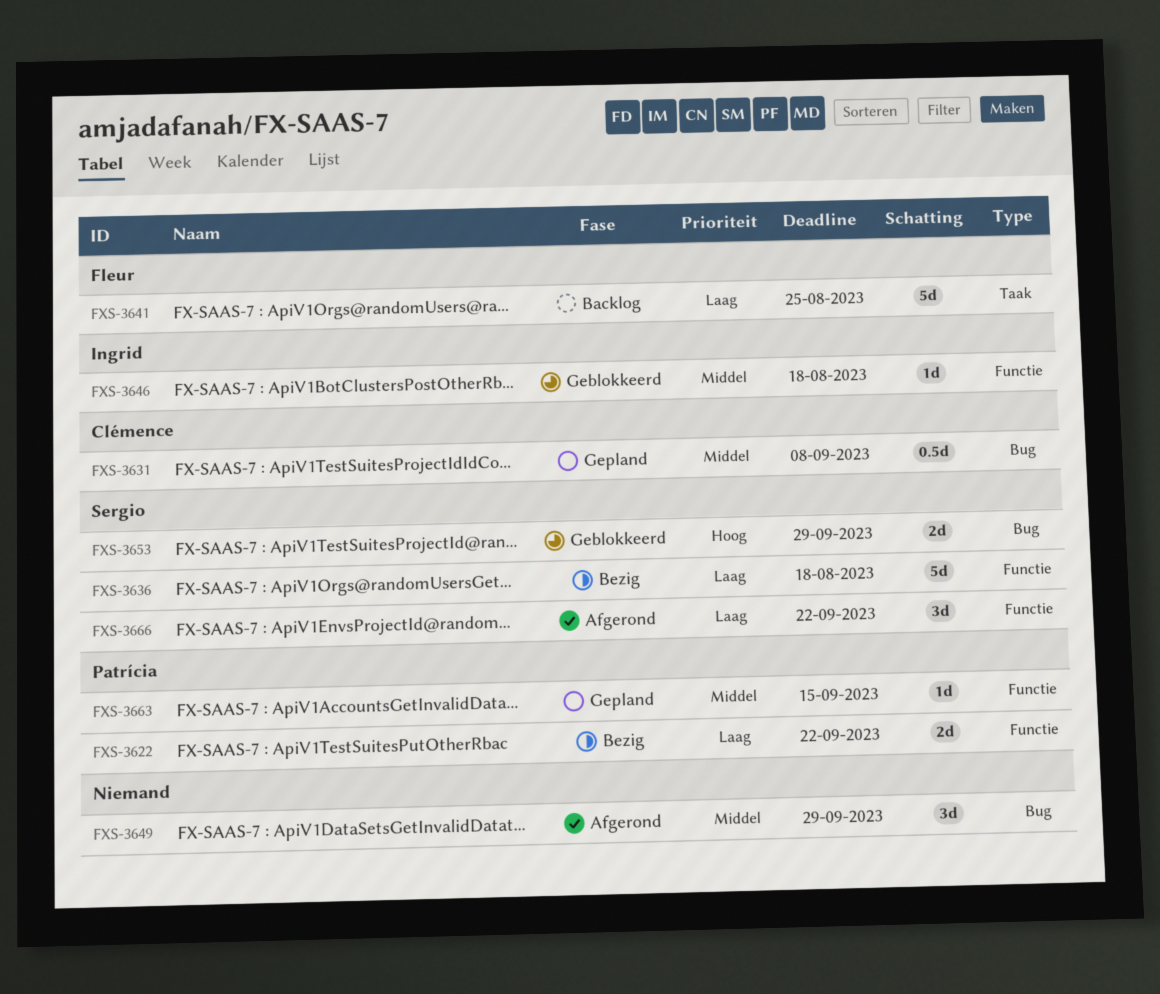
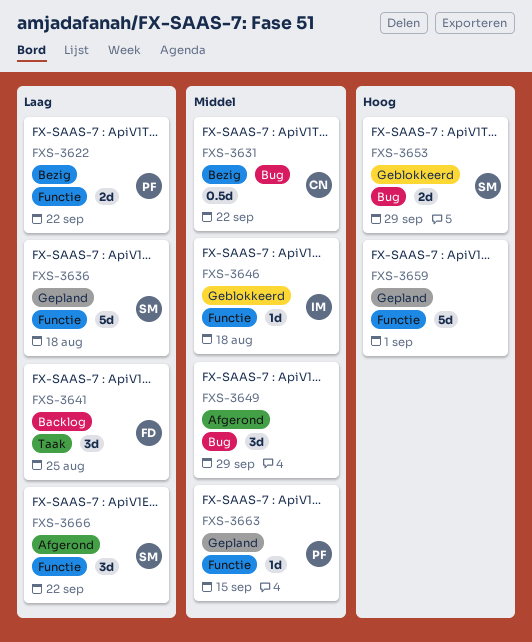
FXS-3631, status: Gepland -> Bezig
FXS-3631, due: Sep 8 -> Sep 22
FXS-3636, status: Bezig -> Gepland
FXS-3641, estimate: 5d -> 3d
FXS-3659: none -> present

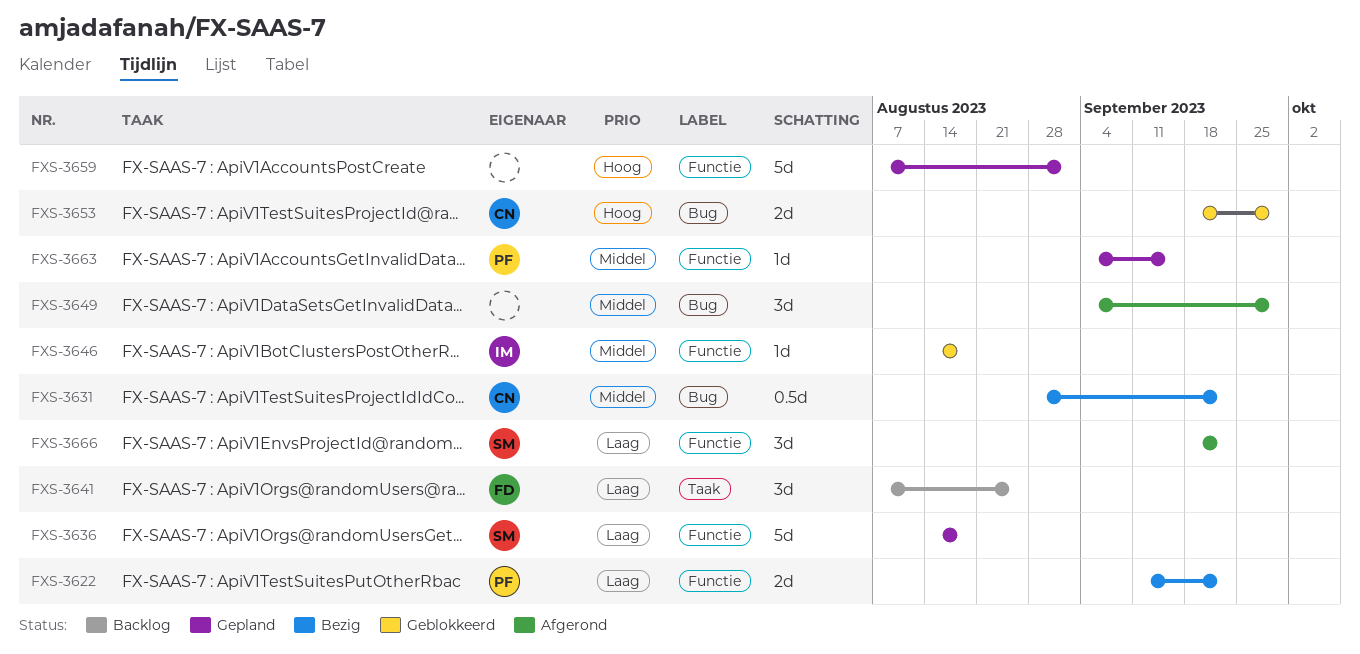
FXS-3653, owner: SM -> CN

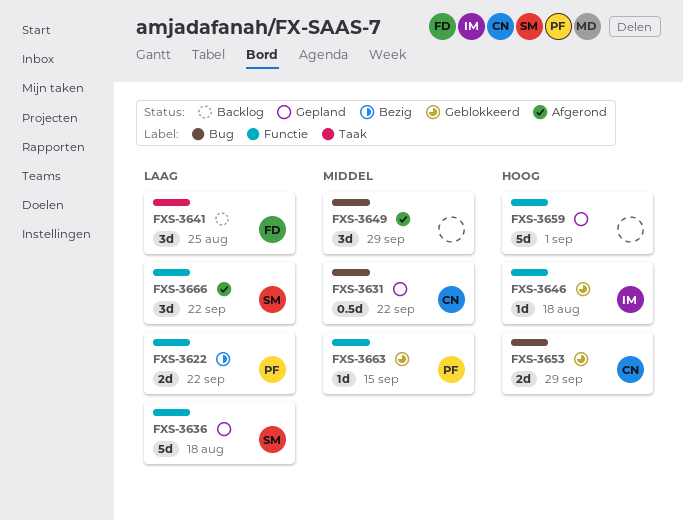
FXS-3631, status: Bezig -> Gepland
FXS-3646, priority: Middel -> Hoog
FXS-3663, status: Gepland -> Geblokkeerd

